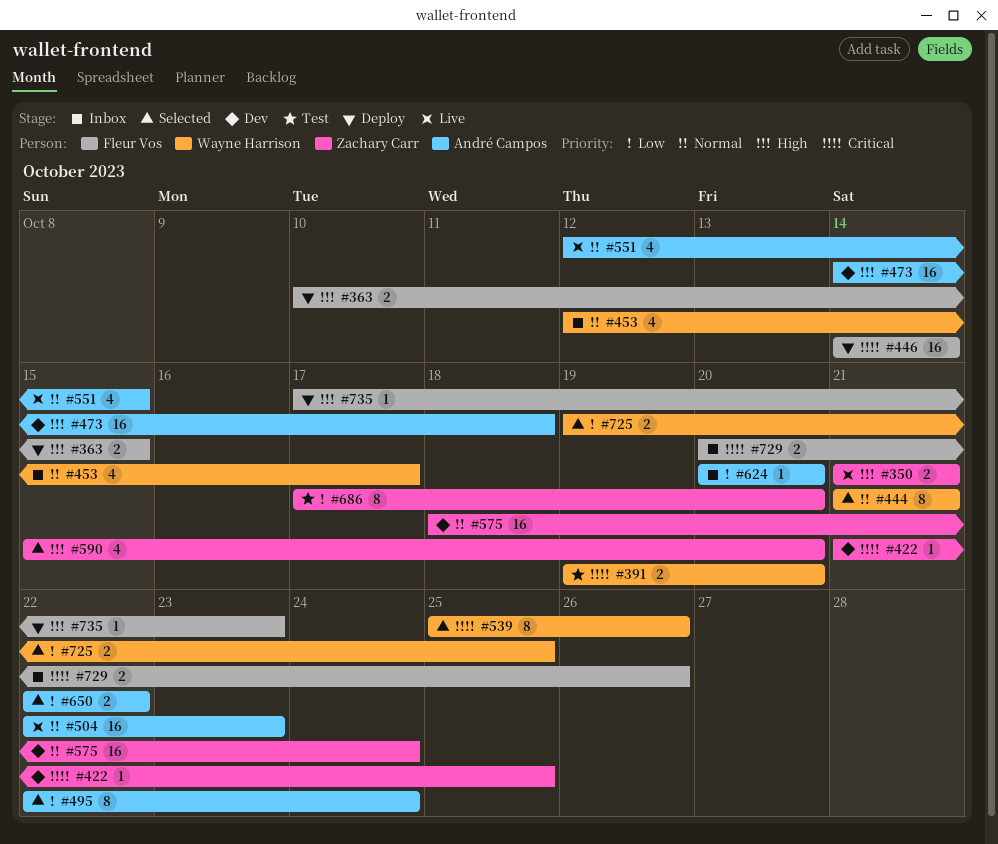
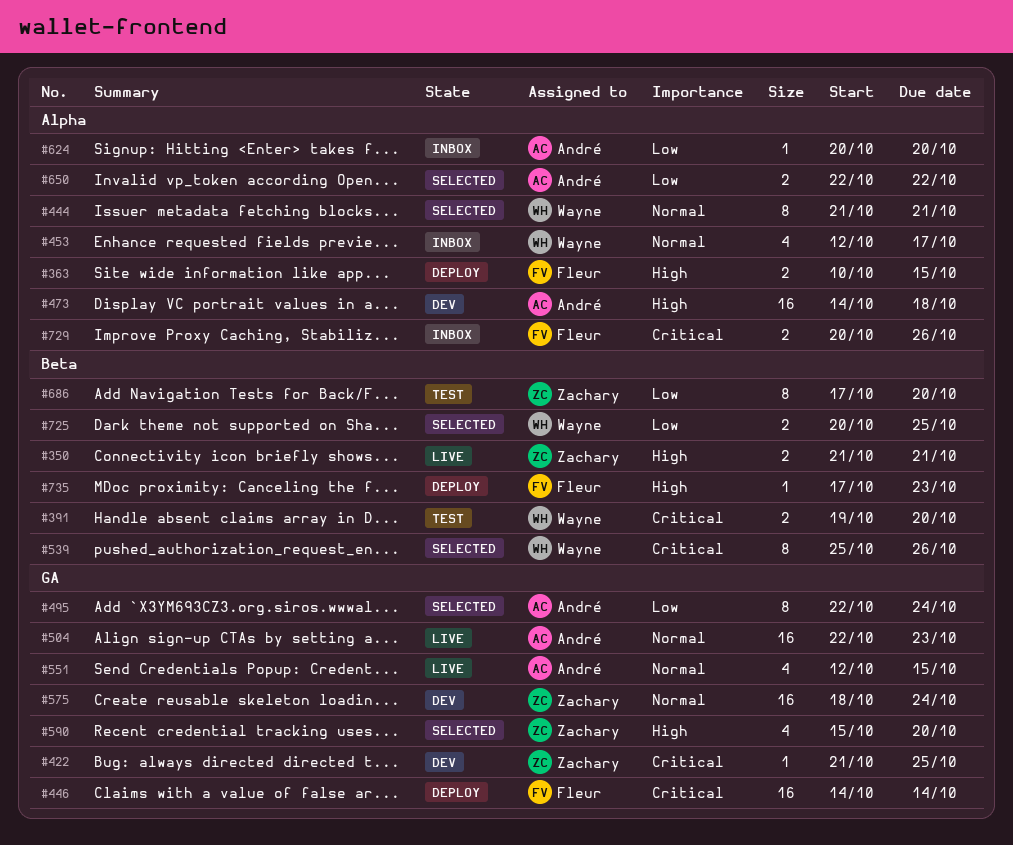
#725, start: Oct 19 -> Oct 20

